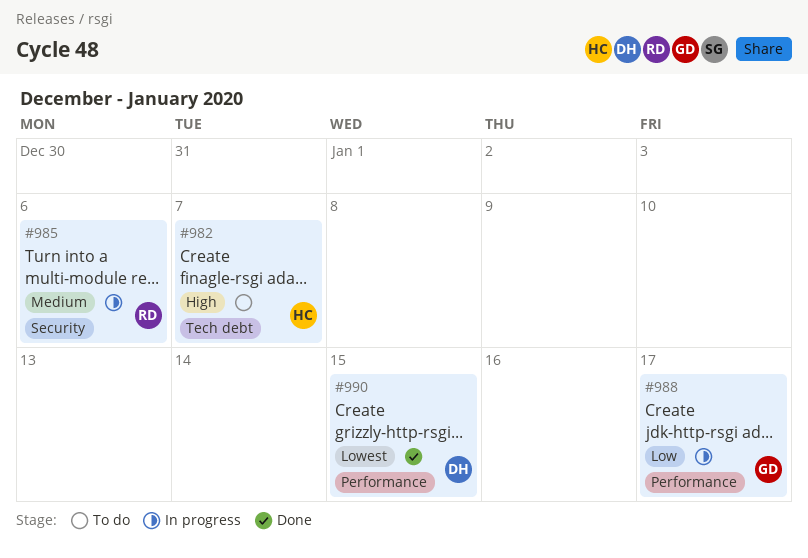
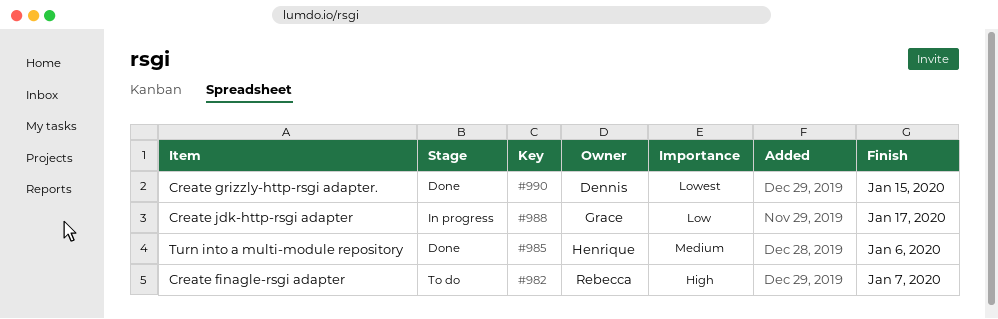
#982, owner: Henrique -> Rebecca
#985, status: In progress -> Done
#985, owner: Rebecca -> Henrique

